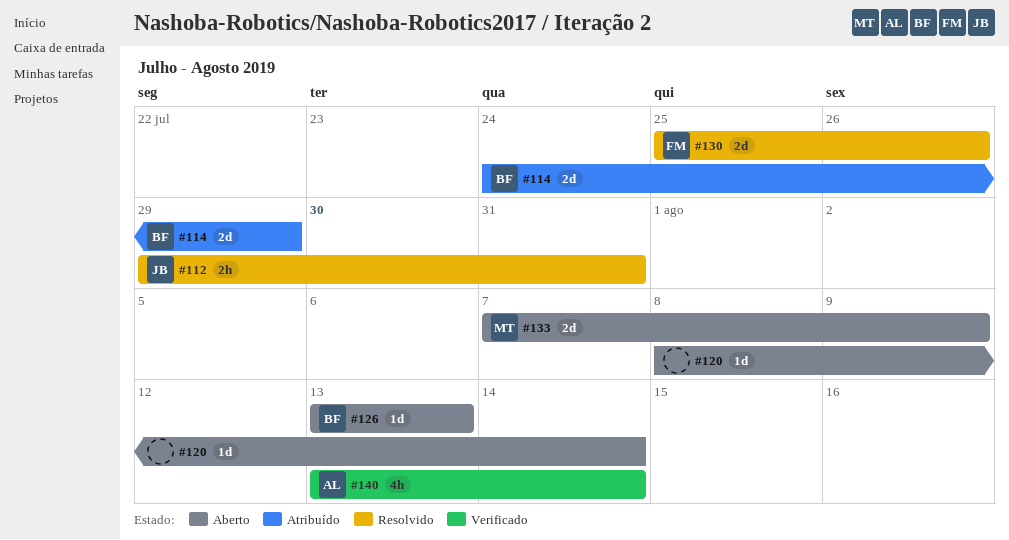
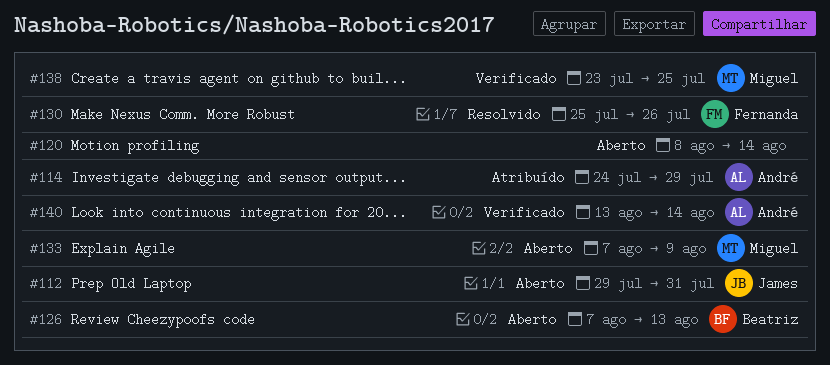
#112, status: Resolvido -> Aberto
#114, owner: Beatriz -> André
#126, start: Aug 13 -> Aug 7
#138: none -> present

